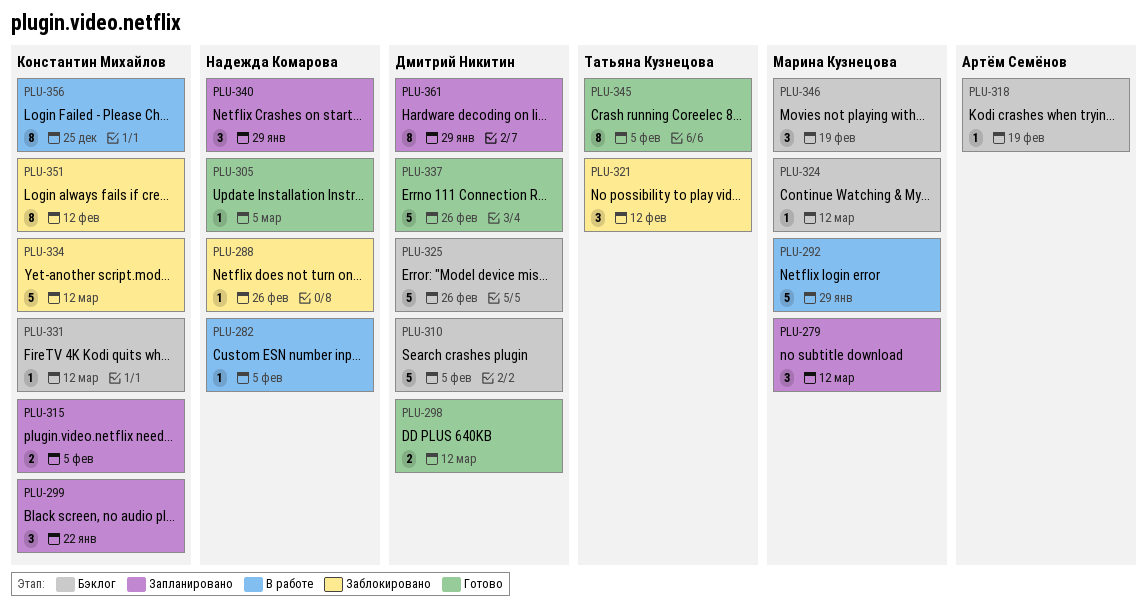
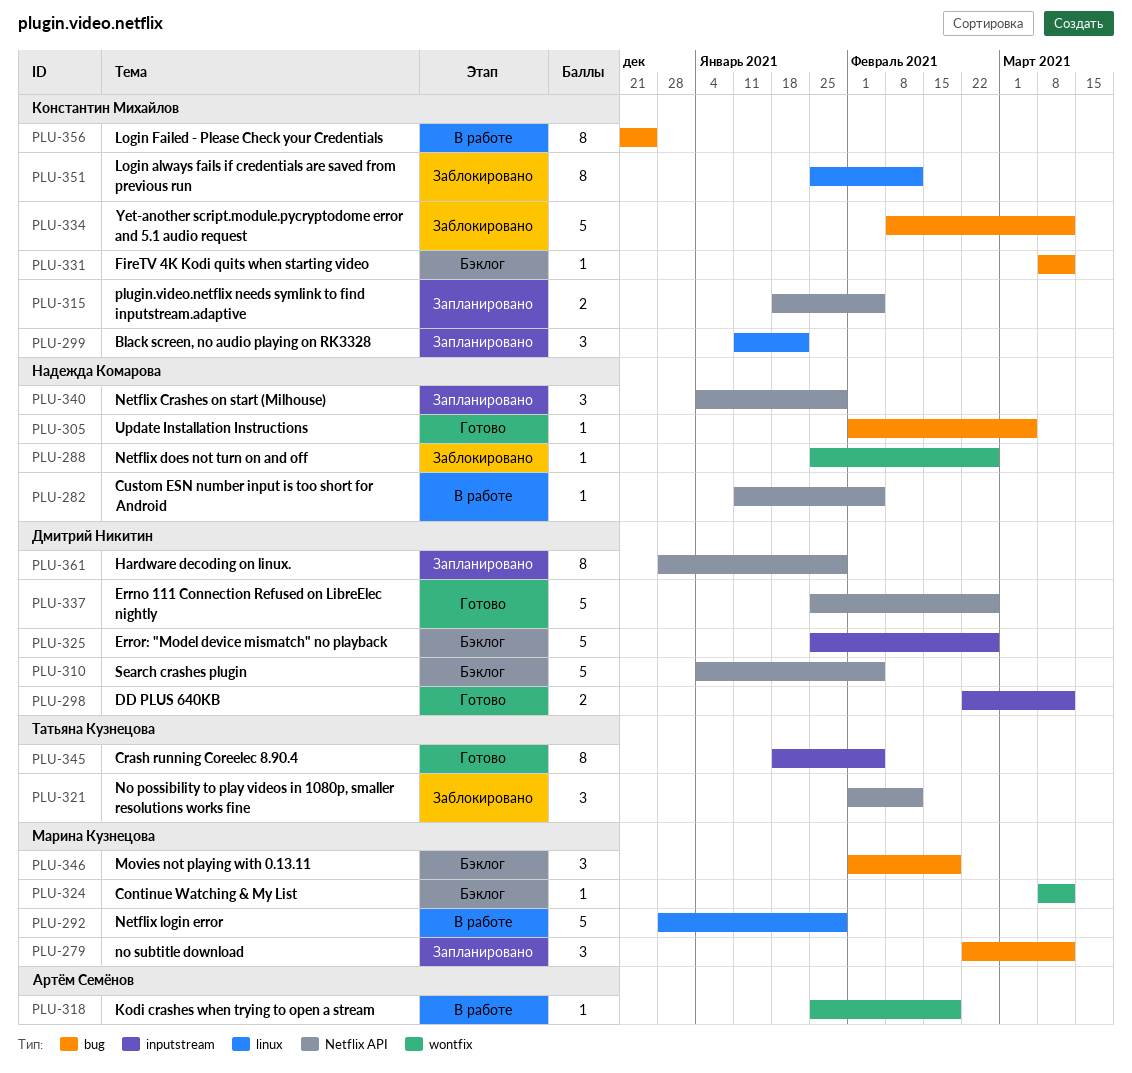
PLU-318, status: Бэклог -> В работе

